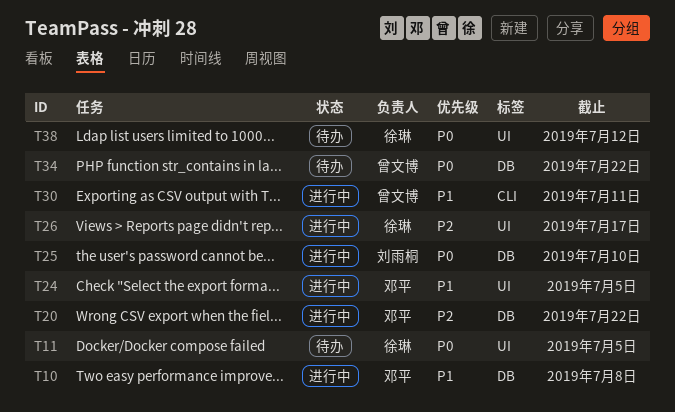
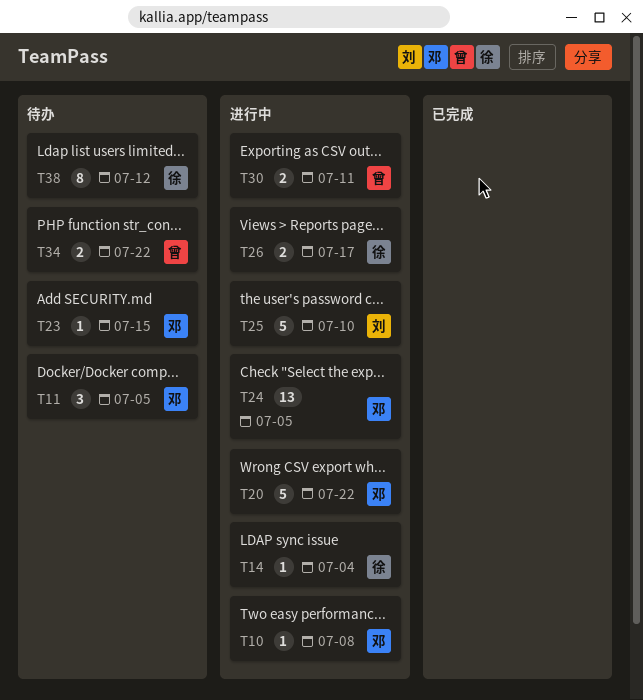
T11, owner: 徐琳 -> 邓平
T14: none -> present
T23: none -> present

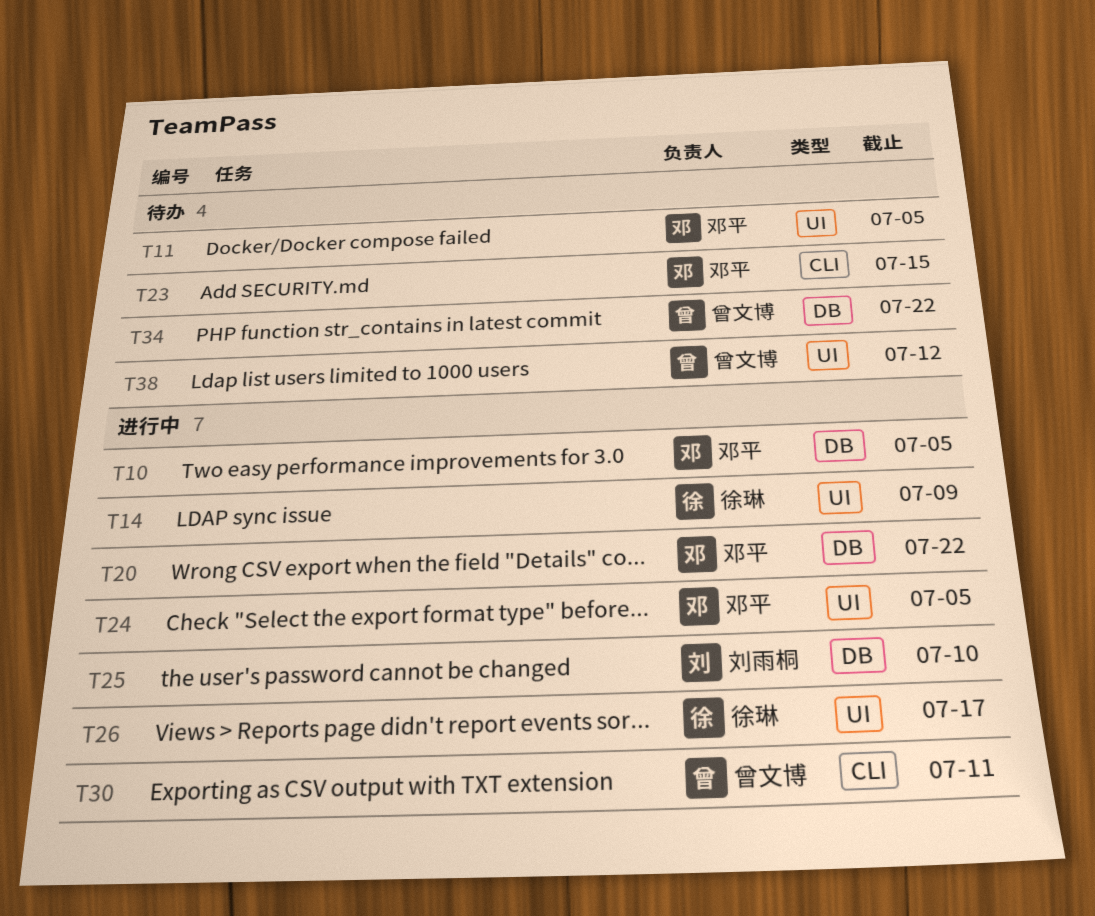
T10, due: Jul 8 -> Jul 5
T14, due: Jul 4 -> Jul 9
T38, owner: 徐琳 -> 曾文博

